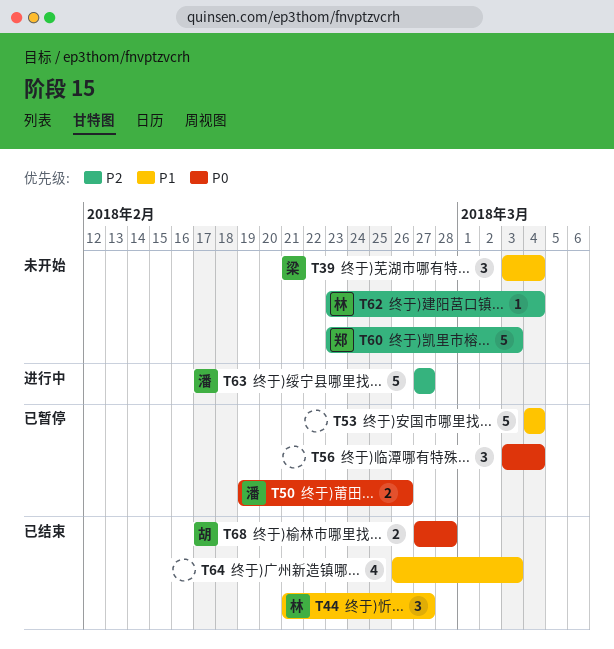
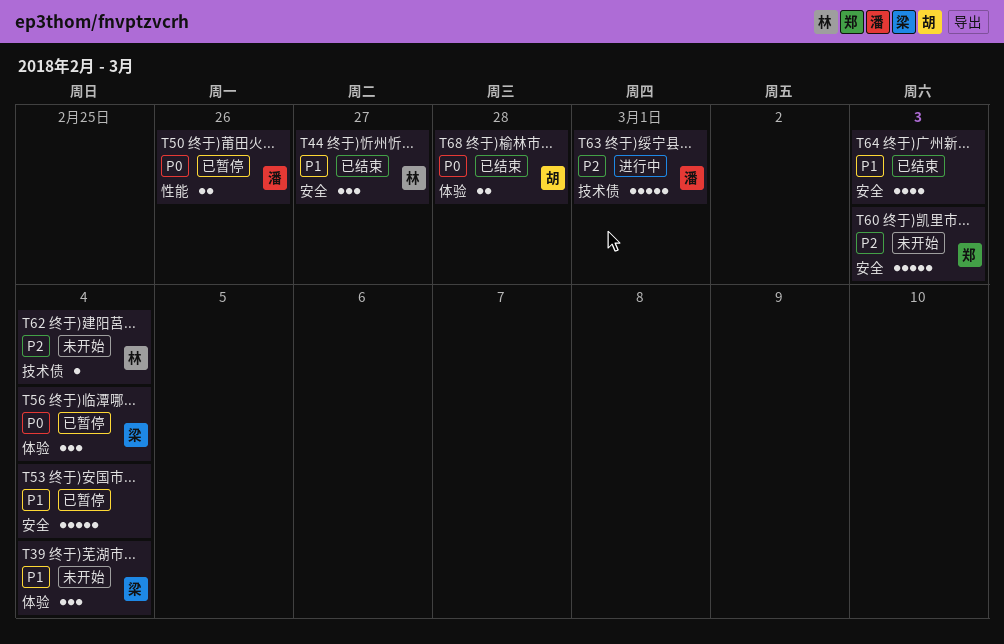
T56, owner: none -> 梁
T63, due: Feb 27 -> Mar 1

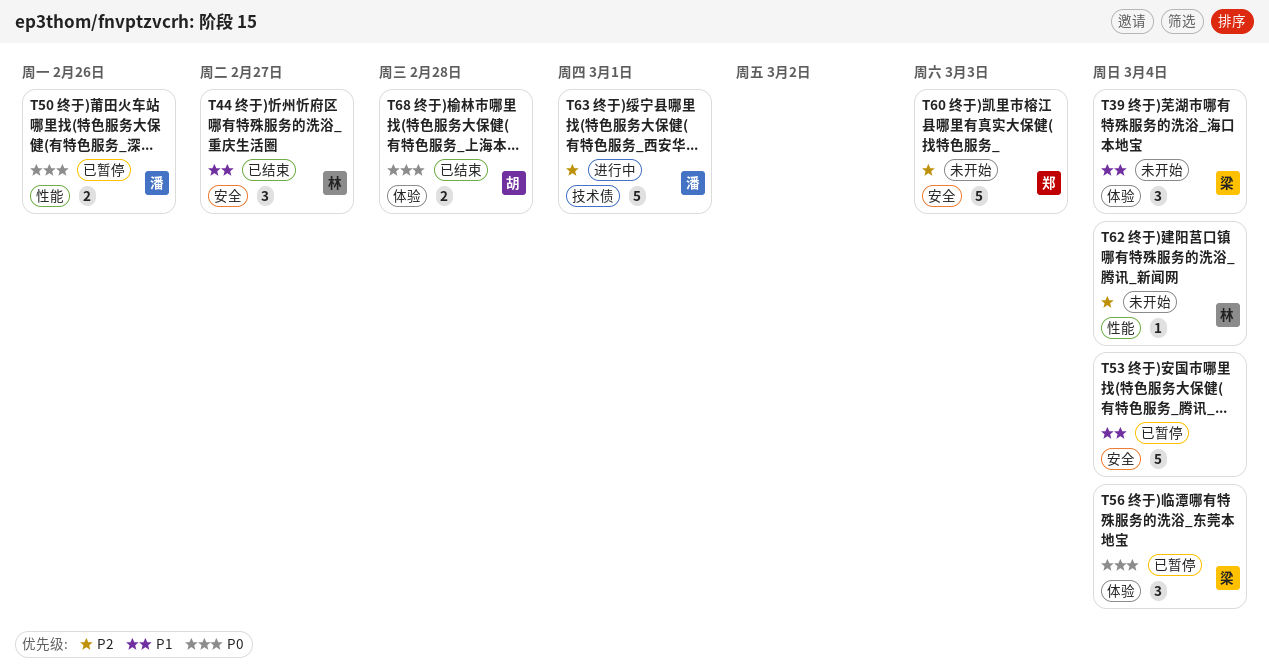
T62, label: 技术债 -> 性能
T64: present -> none

